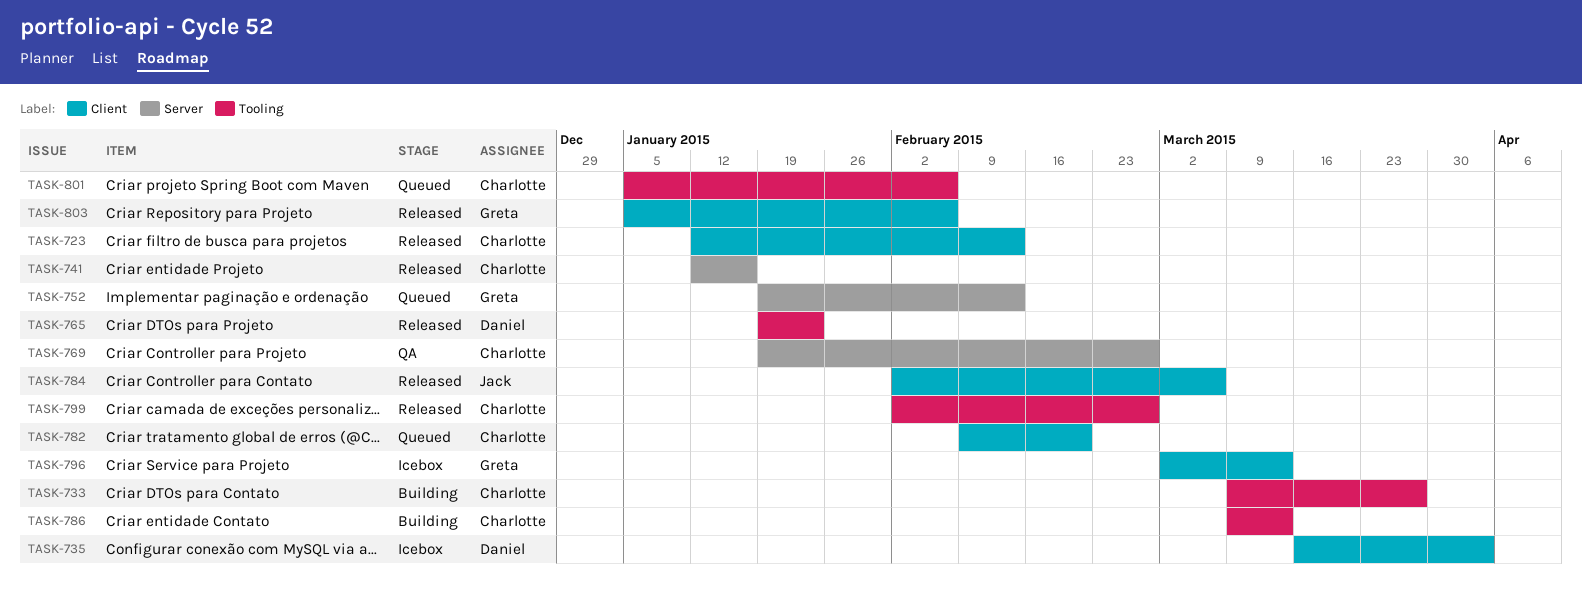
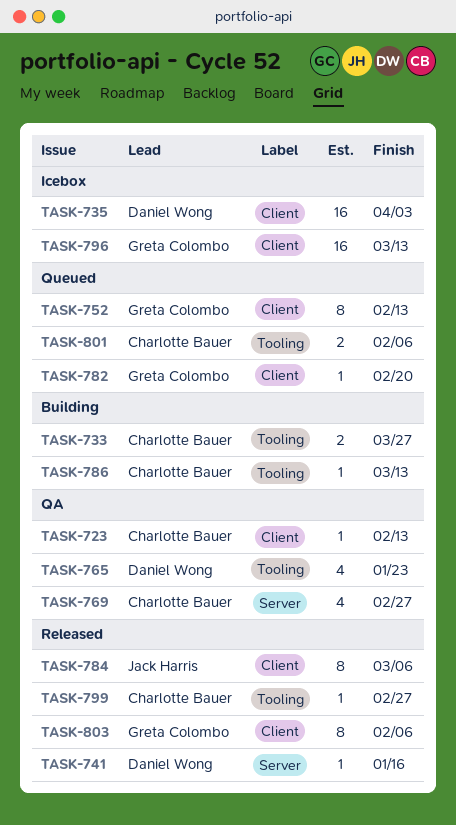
TASK-723, status: Released -> QA
TASK-741, owner: Charlotte Bauer -> Daniel Wong
TASK-752, label: Server -> Client
TASK-765, status: Released -> QA
TASK-782, owner: Charlotte Bauer -> Greta Colombo

